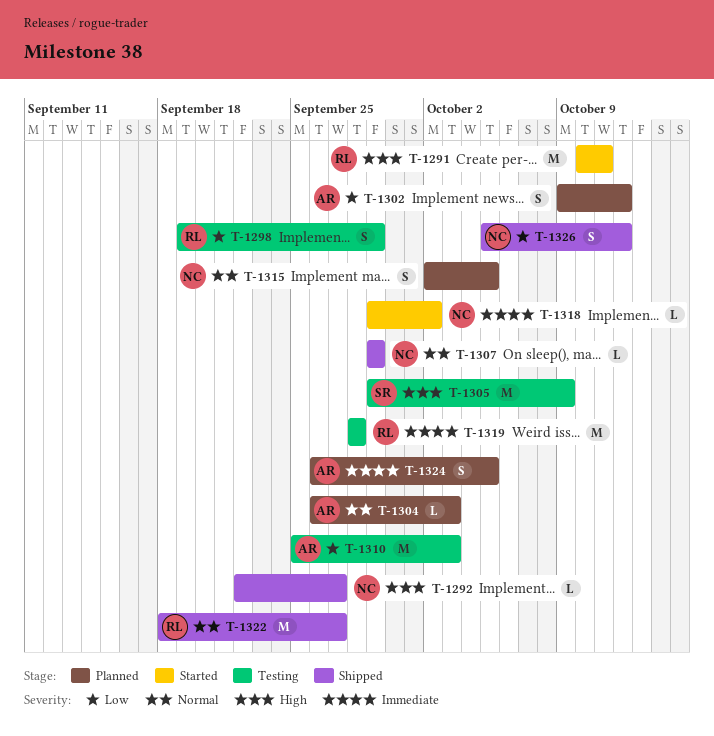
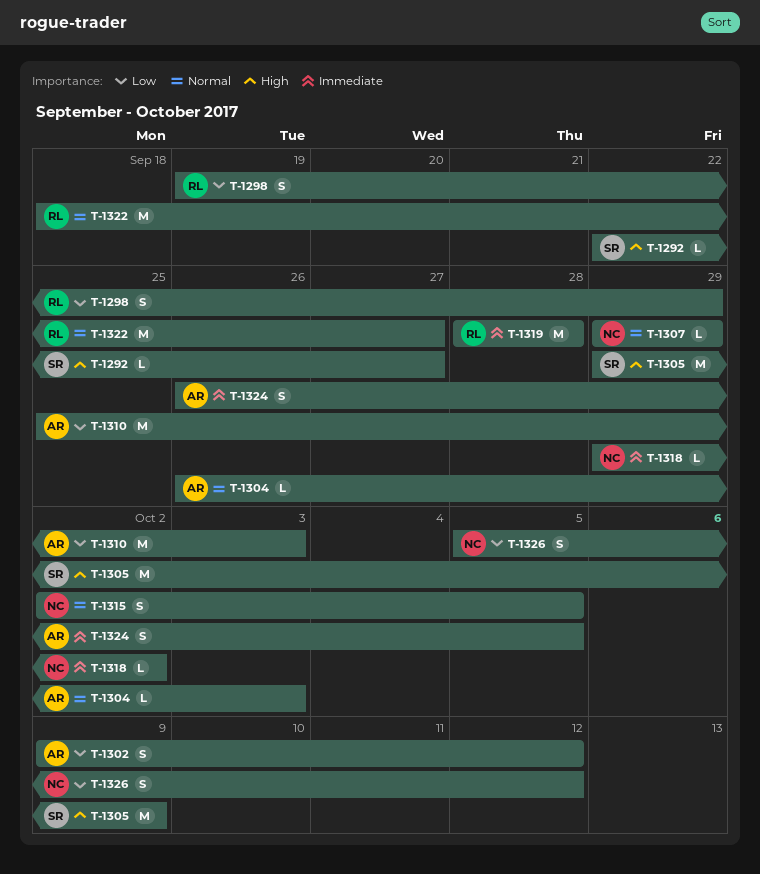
T-1291: present -> none
T-1292, owner: NC -> SR

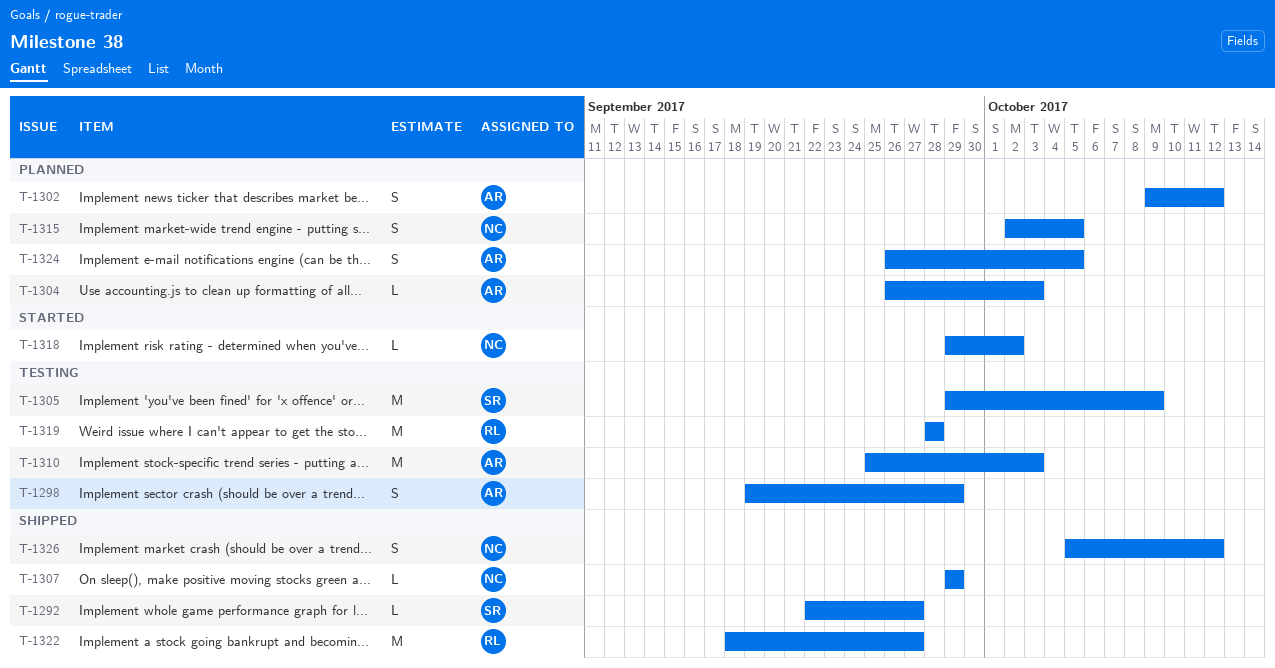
T-1298, owner: RL -> AR

